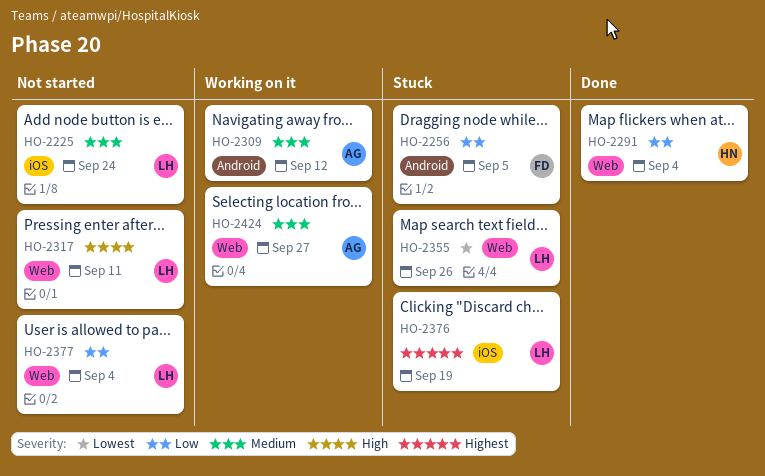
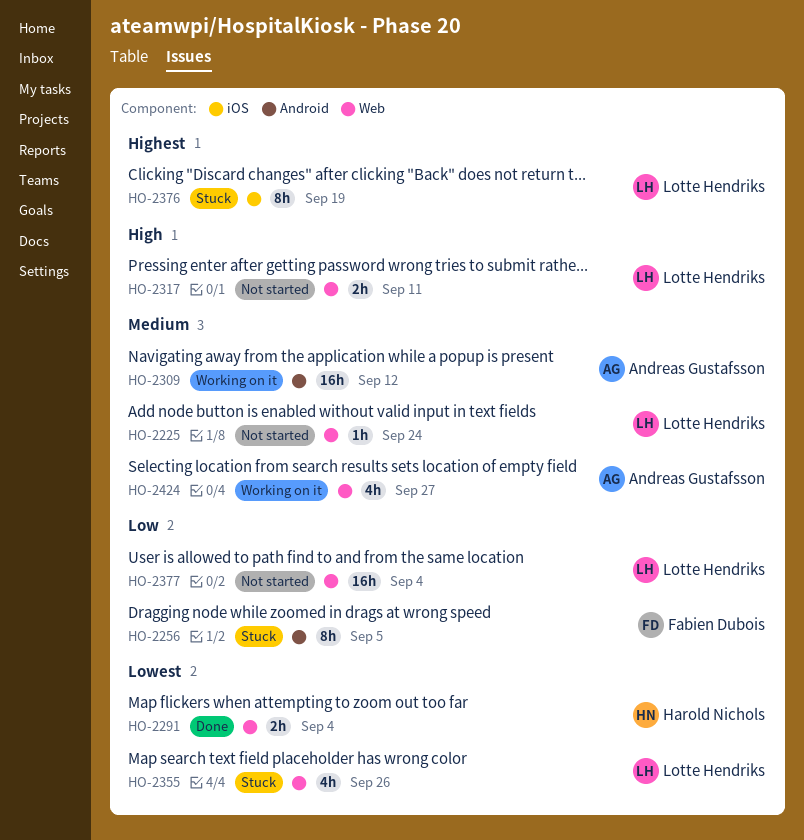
HO-2225, label: iOS -> Web
HO-2291, priority: Low -> Lowest

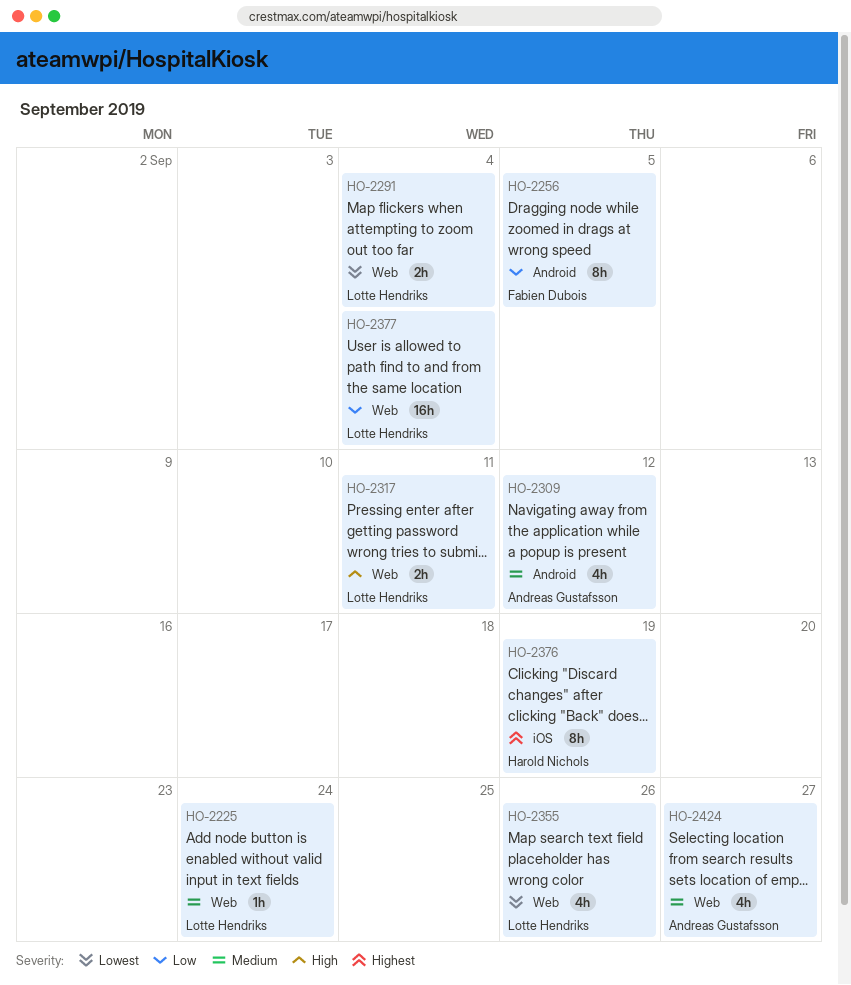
HO-2291, owner: Harold Nichols -> Lotte Hendriks
HO-2309, estimate: 16h -> 4h
HO-2376, owner: Lotte Hendriks -> Harold Nichols

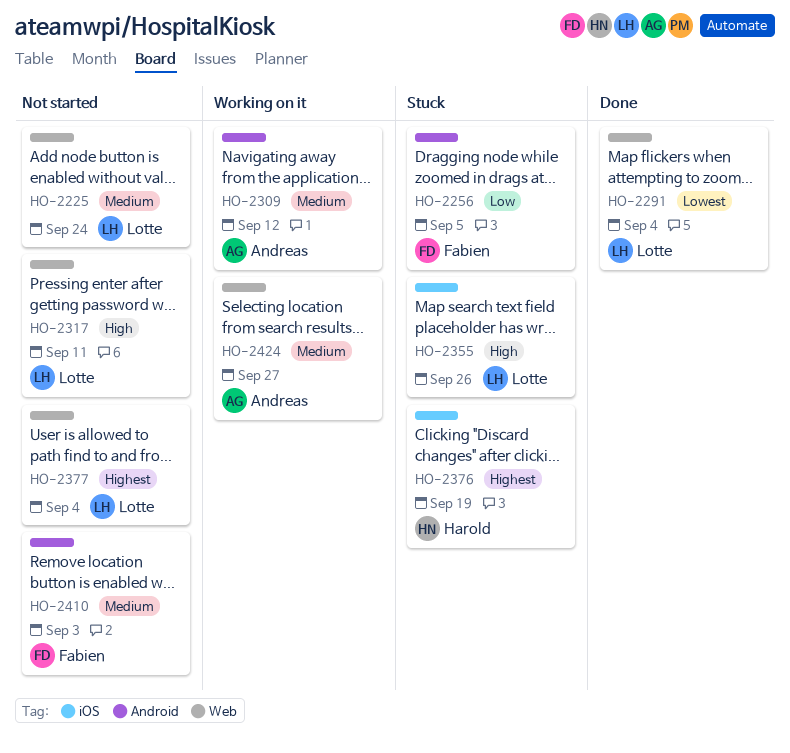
HO-2355, priority: Lowest -> High
HO-2355, label: Web -> iOS
HO-2377, priority: Low -> Highest
HO-2410: none -> present

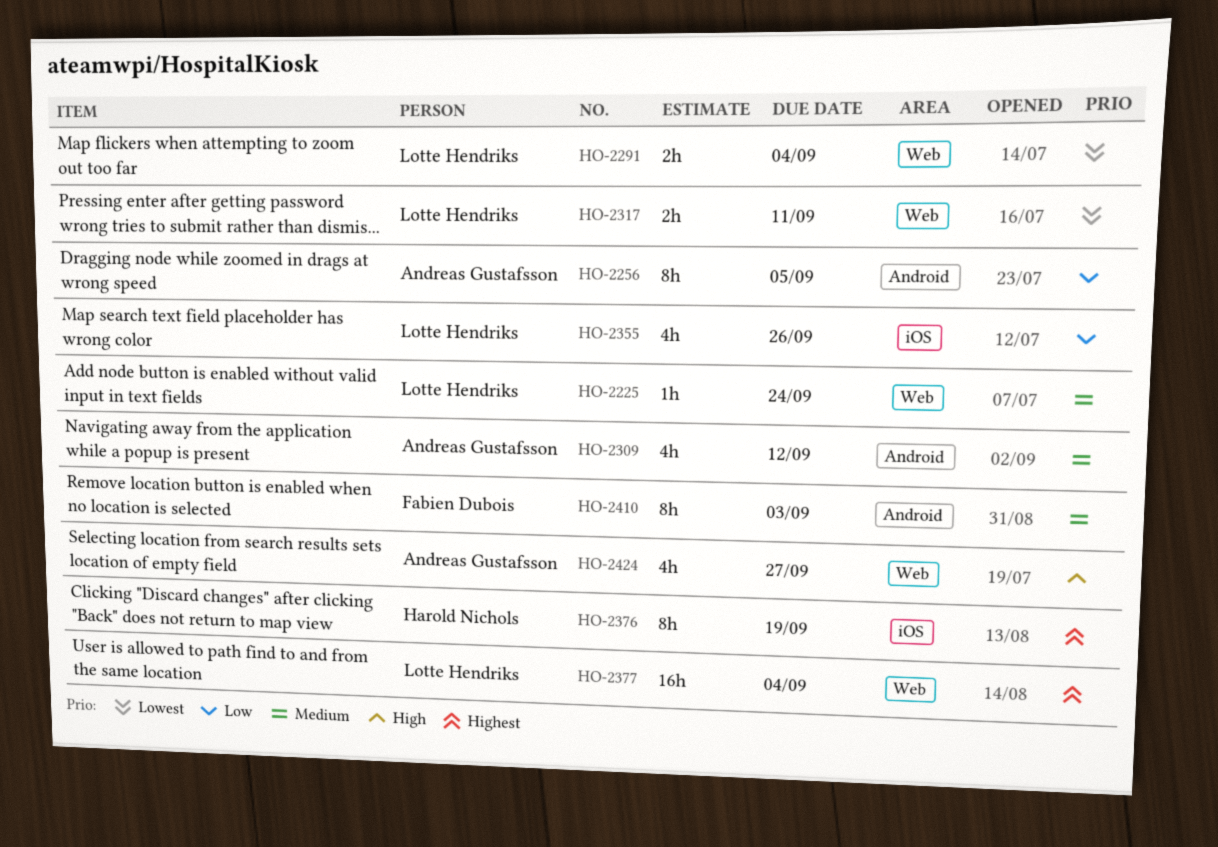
HO-2256, owner: Fabien Dubois -> Andreas Gustafsson
HO-2317, priority: High -> Lowest
HO-2355, priority: High -> Low
HO-2424, priority: Medium -> High

